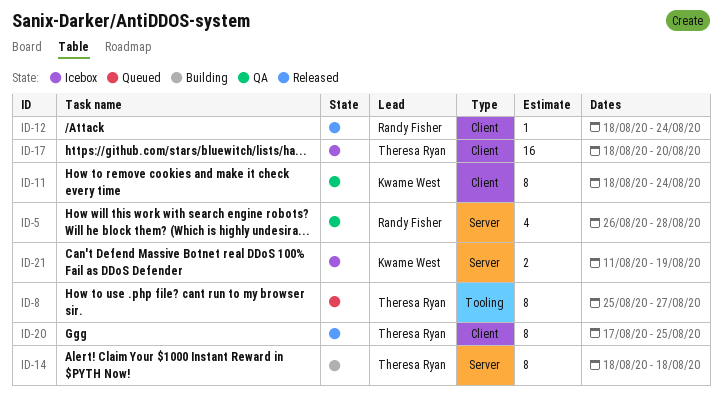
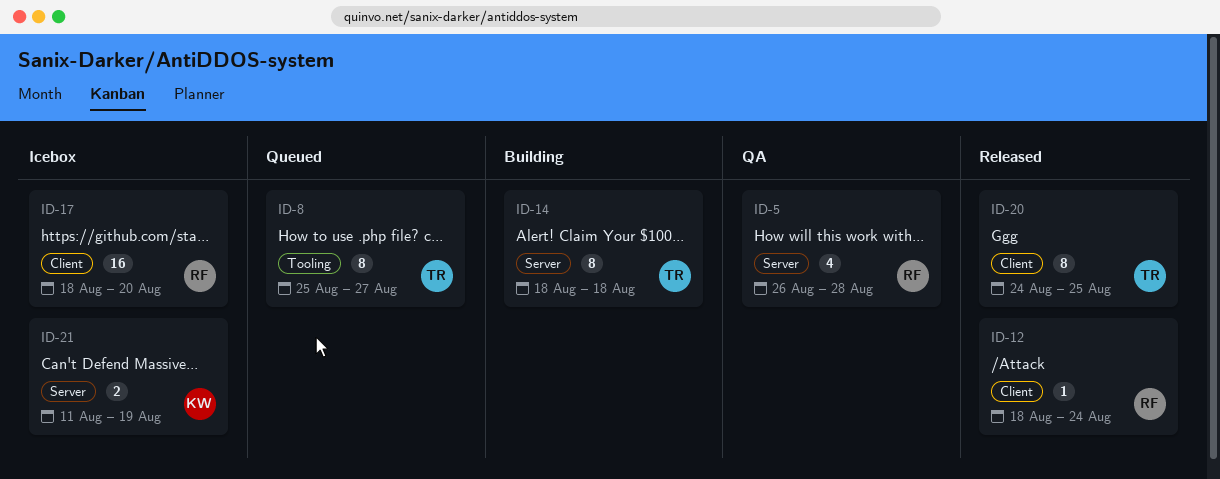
ID-11: present -> none
ID-17, owner: Theresa Ryan -> Randy Fisher
ID-20, start: Aug 17 -> Aug 24

